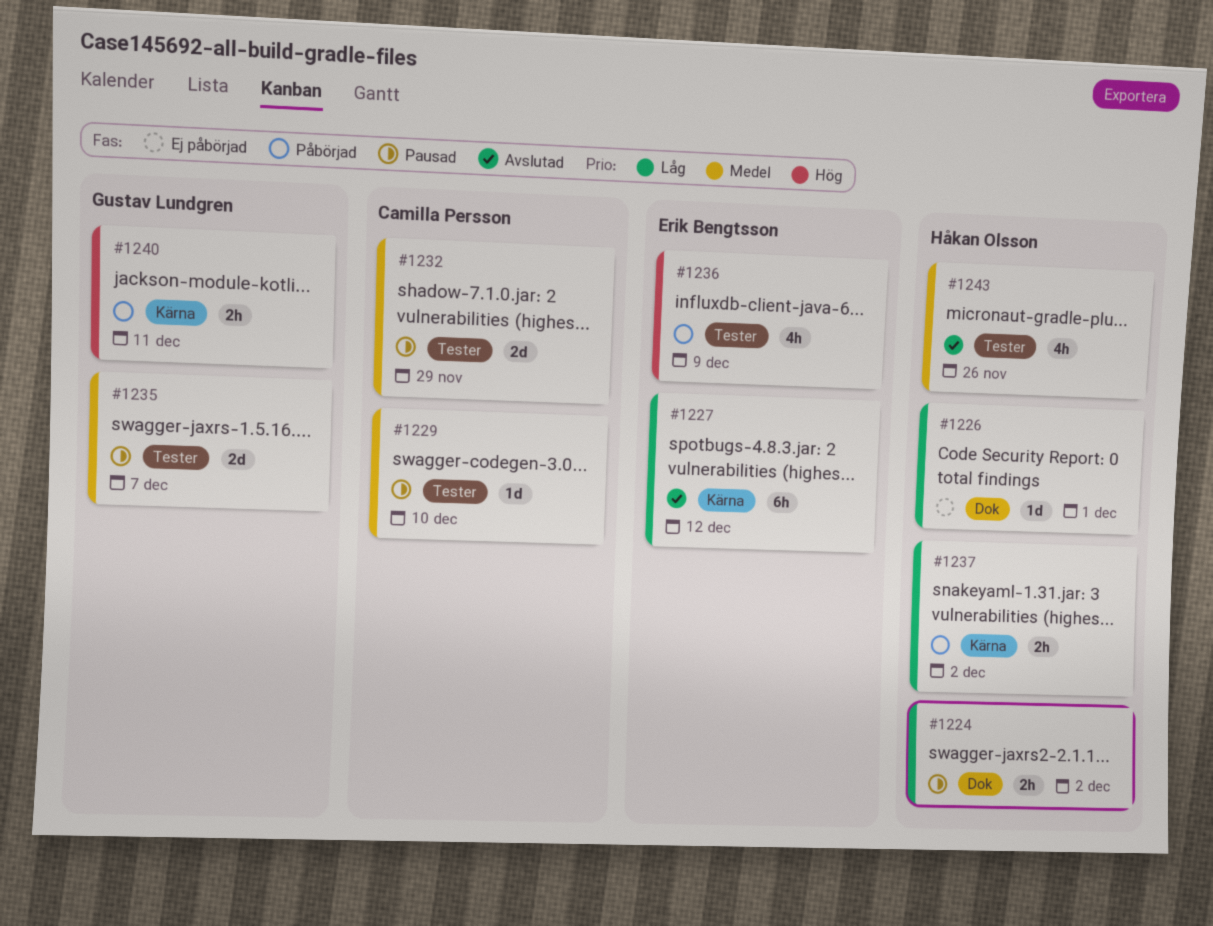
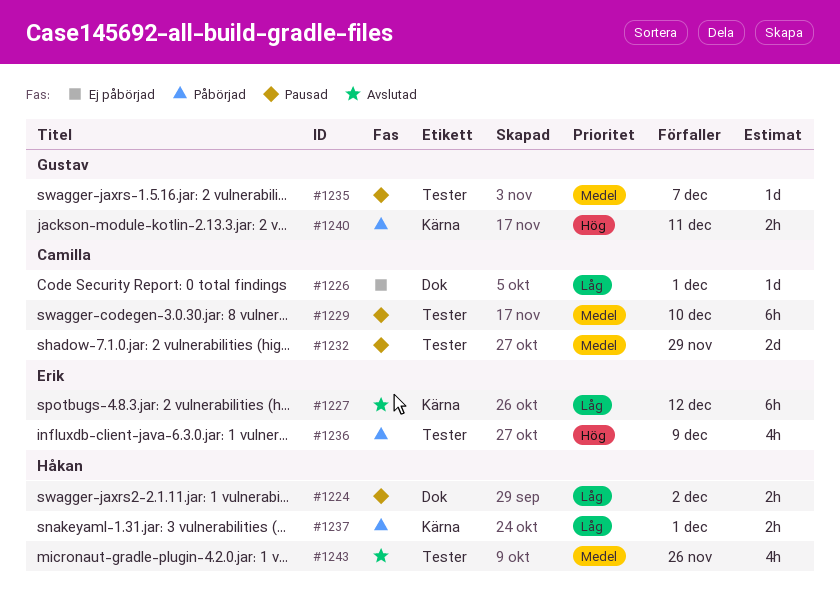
#1226, owner: Håkan Olsson -> Camilla Persson
#1229, estimate: 1d -> 6h
#1235, estimate: 2d -> 1d
#1237, due: Dec 2 -> Dec 1

